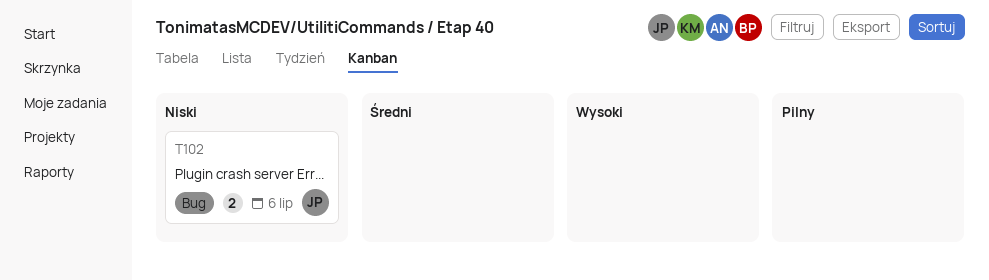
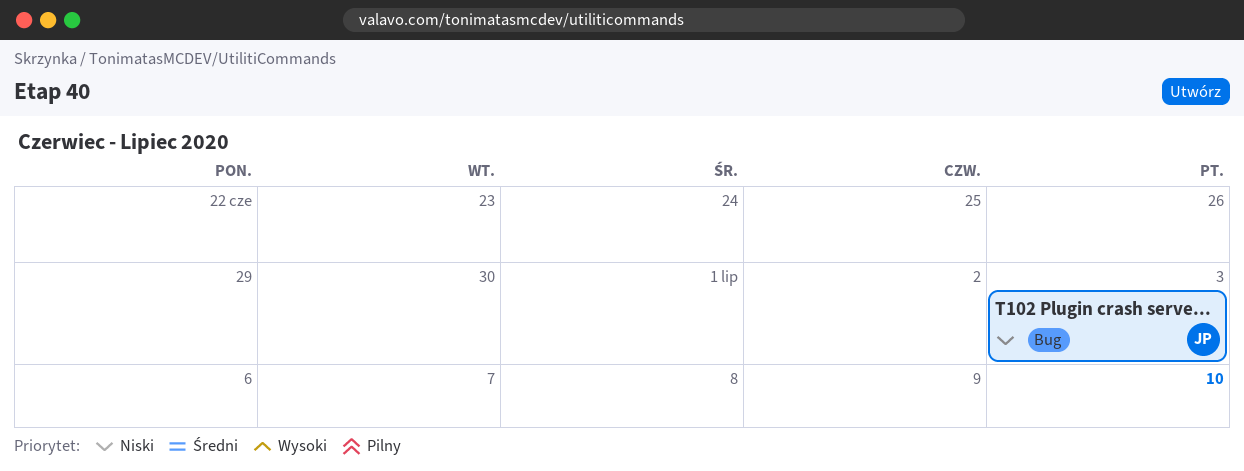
T102, due: Jul 6 -> Jul 3

